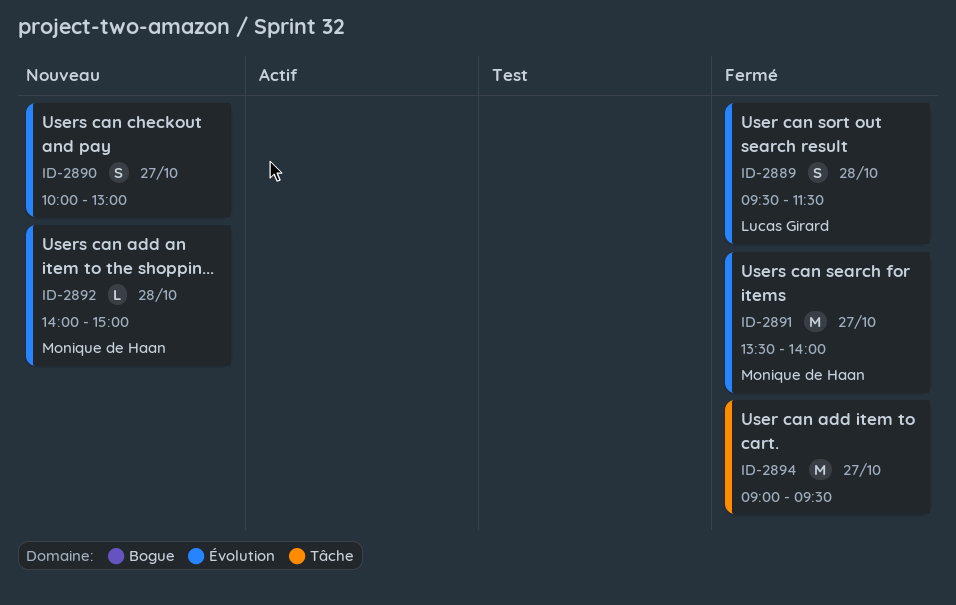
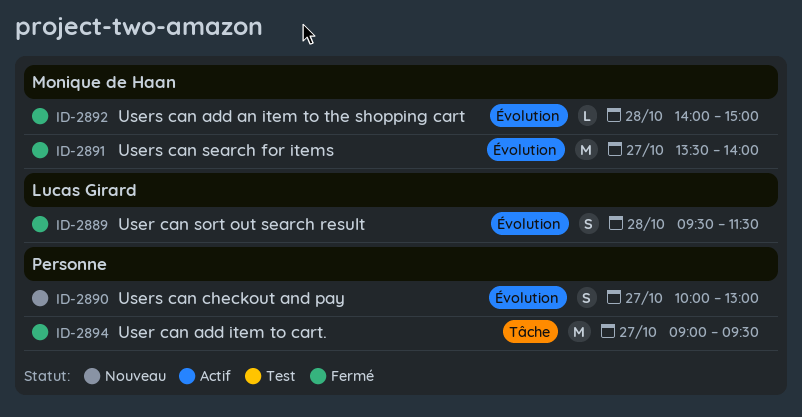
ID-2892, status: Nouveau -> Fermé

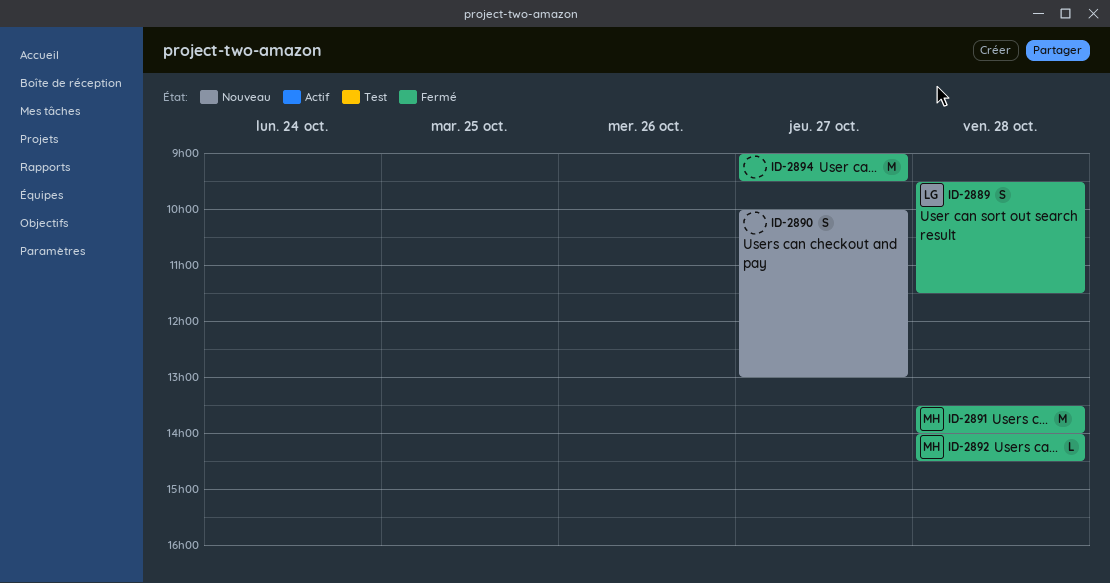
ID-2891, day: Oct 27 -> Oct 28
ID-2892, ends: 15:00 -> 14:30

